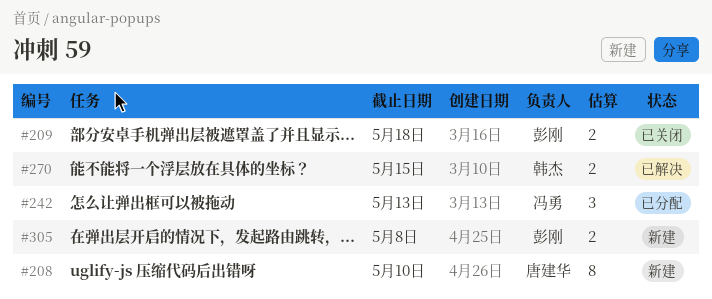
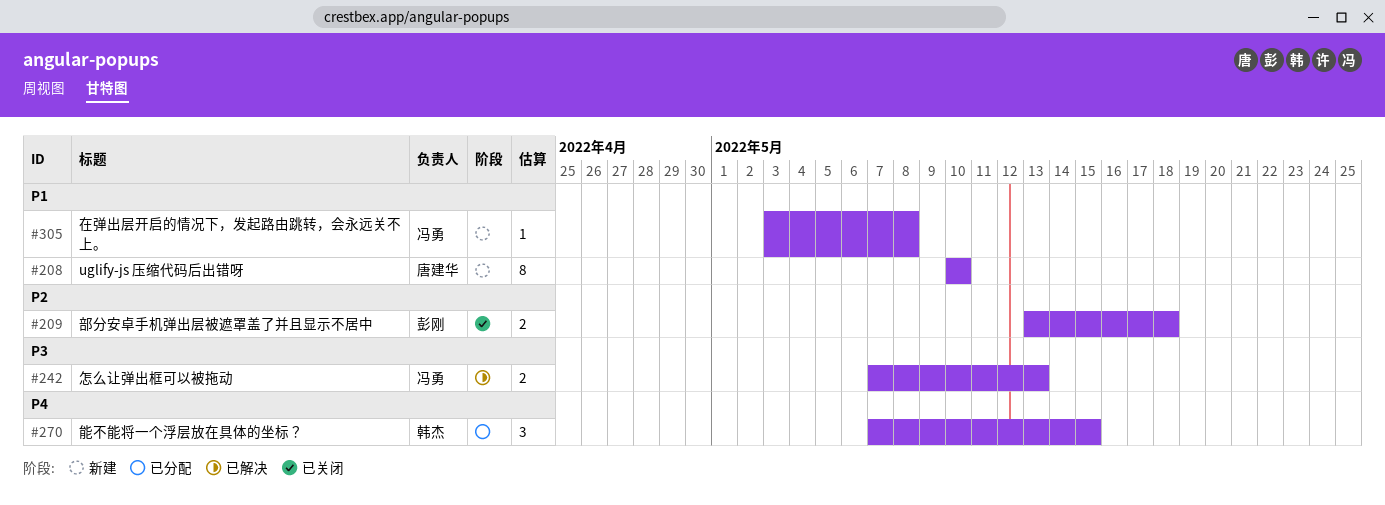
#242, status: 已分配 -> 已解决
#242, estimate: 3 -> 2
#270, status: 已解决 -> 已分配
#270, estimate: 2 -> 3
#305, owner: 彭刚 -> 冯勇
#305, estimate: 2 -> 1

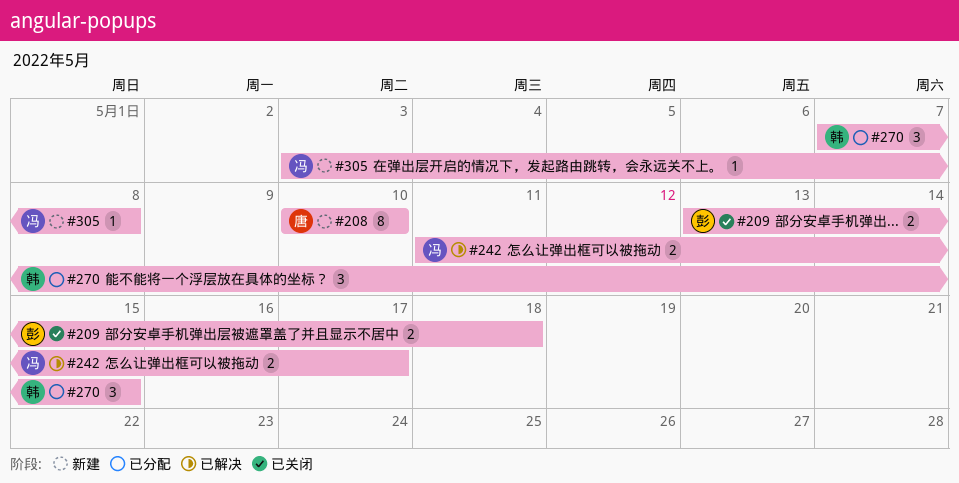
#242, start: May 7 -> May 11
#242, due: May 13 -> May 17

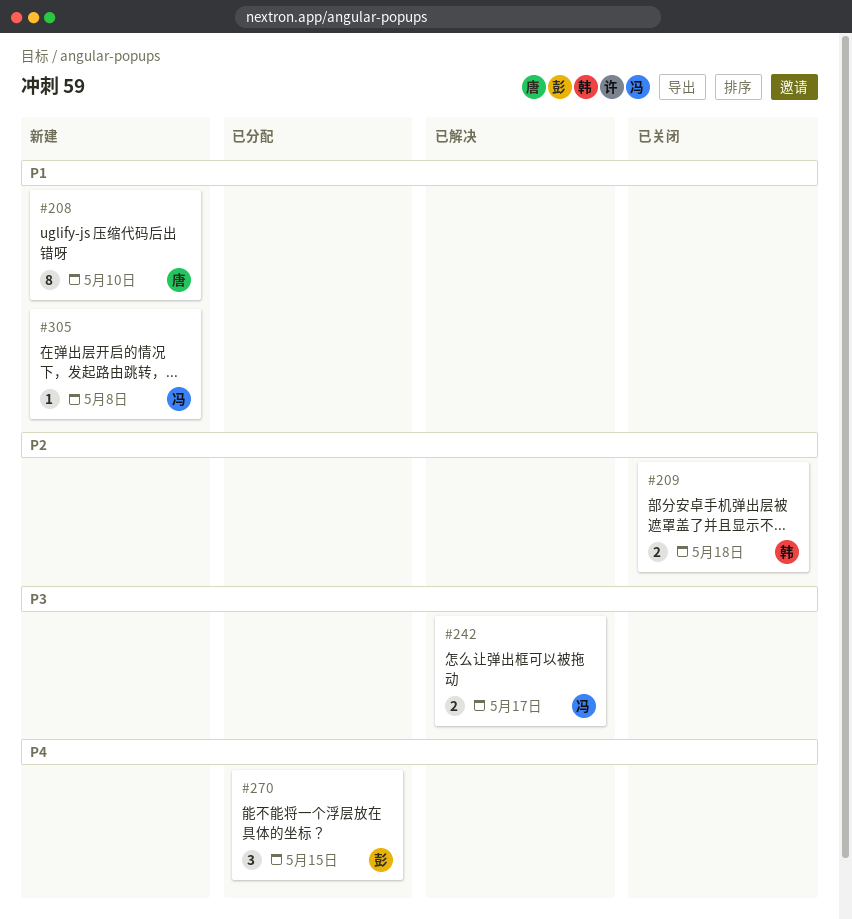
#209, owner: 彭 -> 韩
#270, owner: 韩 -> 彭

